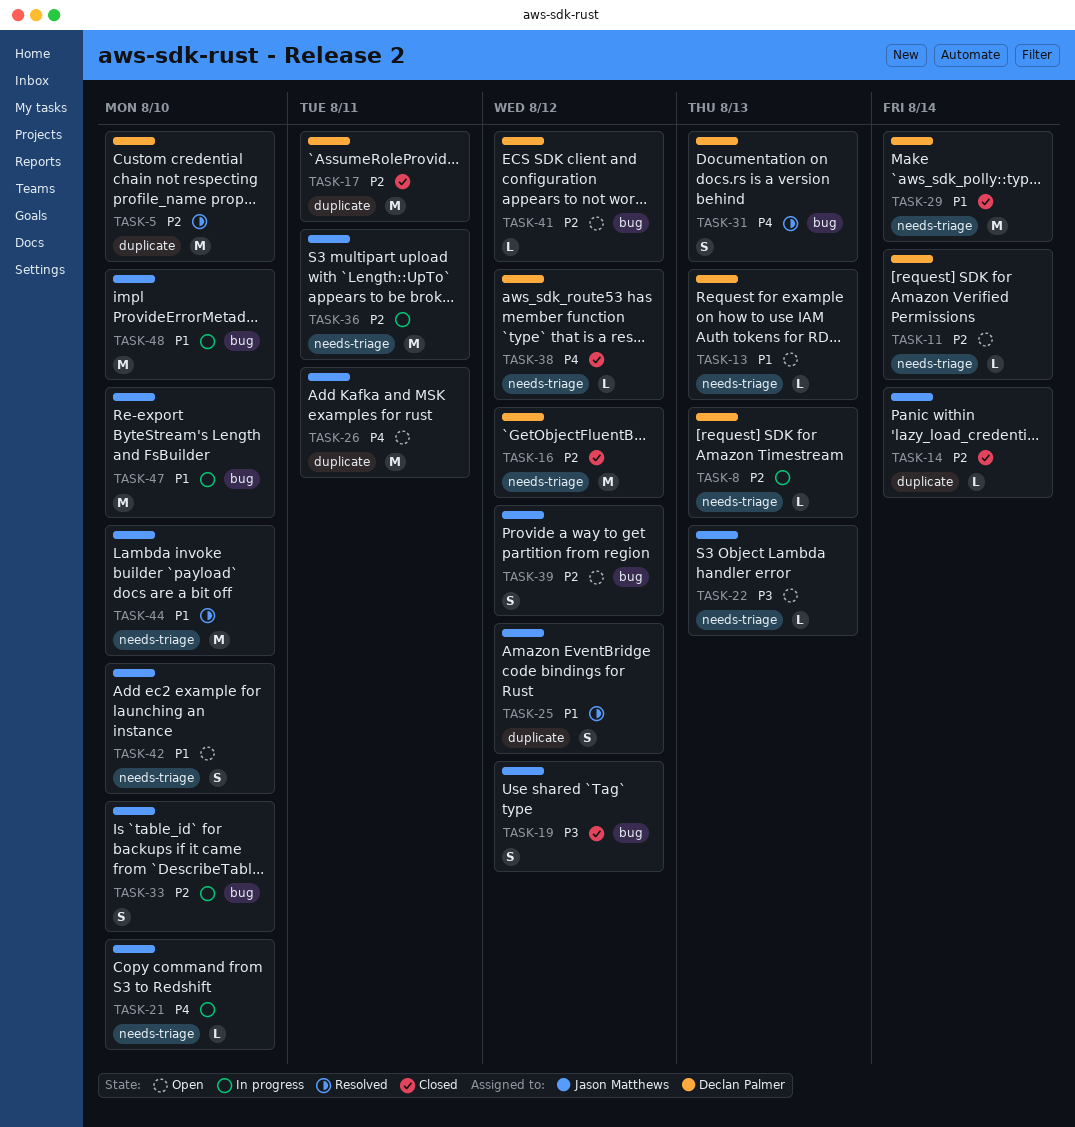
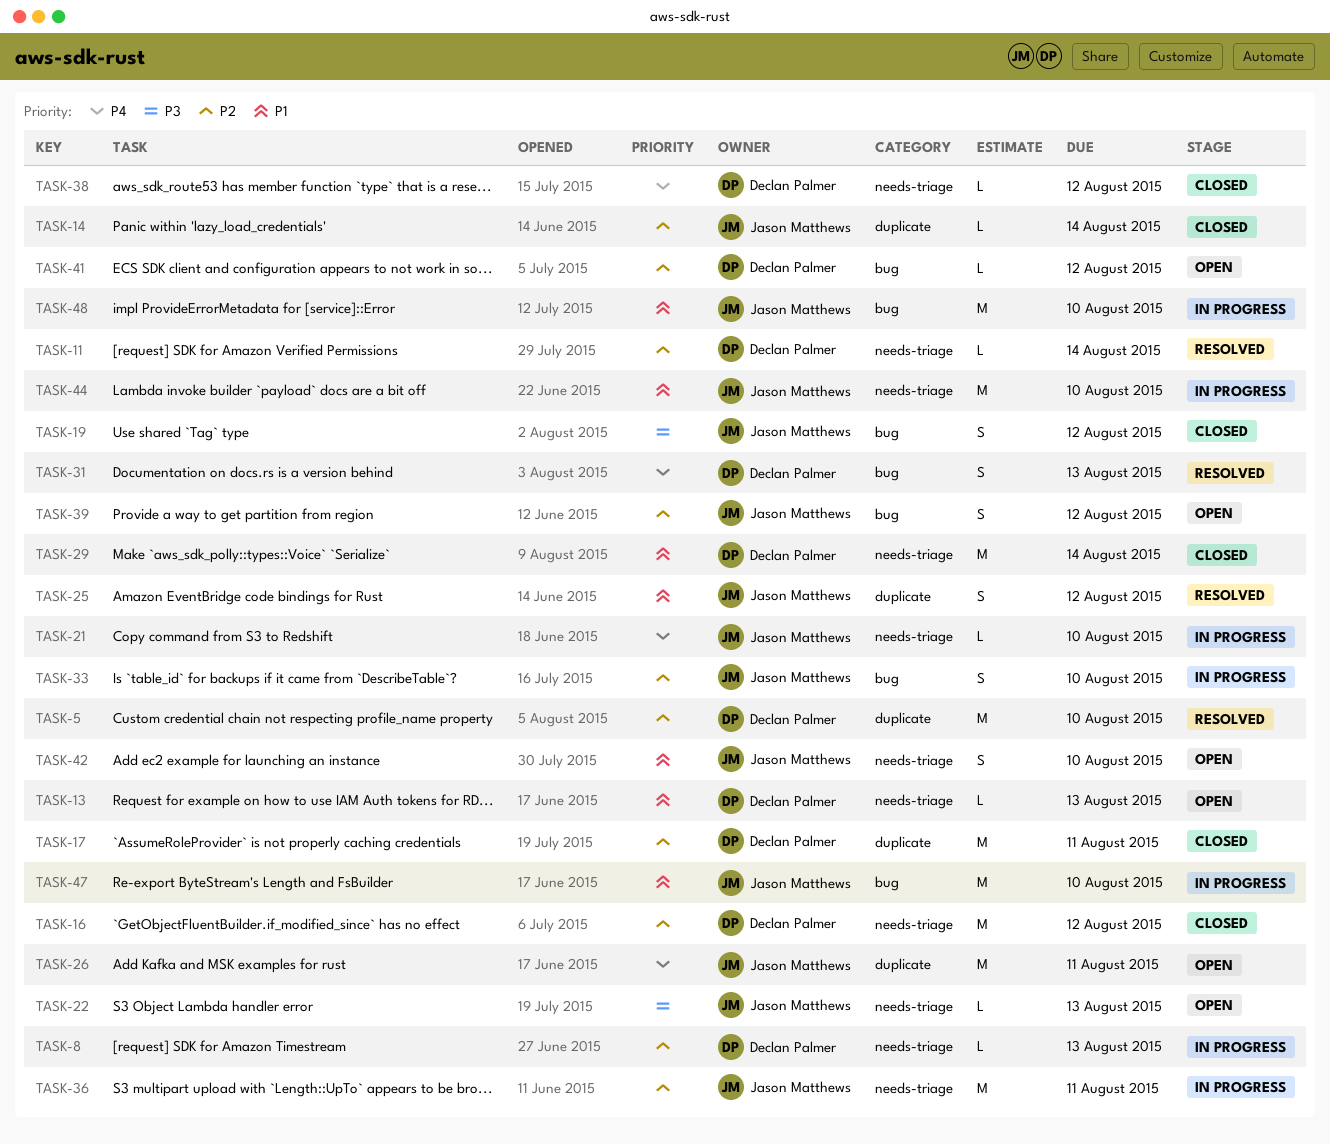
TASK-11, status: Open -> Resolved
TASK-44, status: Resolved -> In progress

